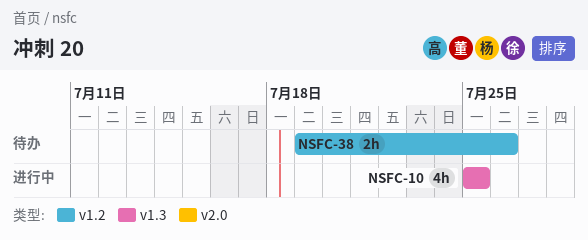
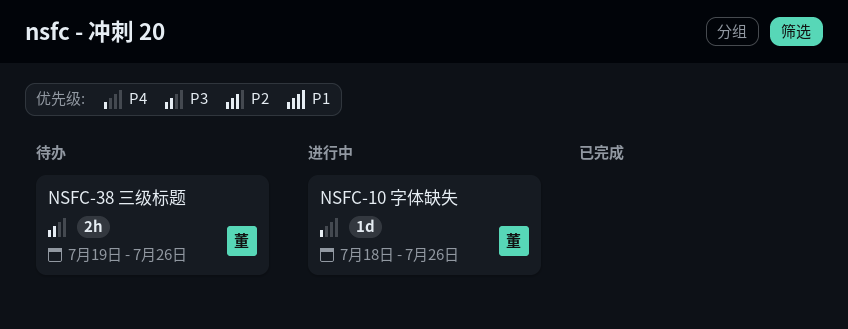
NSFC-10, estimate: 4h -> 1d
NSFC-10, start: Jul 25 -> Jul 18
NSFC-10, due: Jul 25 -> Jul 26

